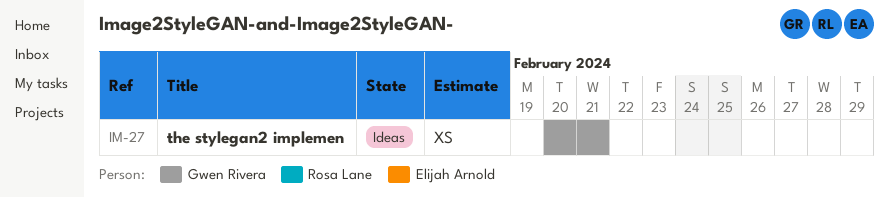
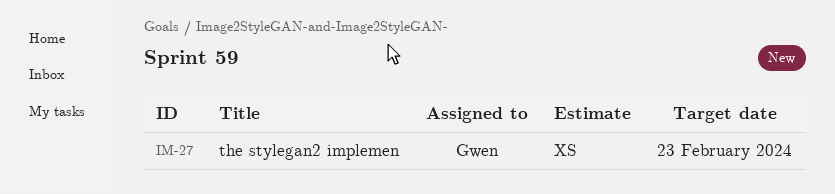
IM-27, due: Feb 21 -> Feb 23

